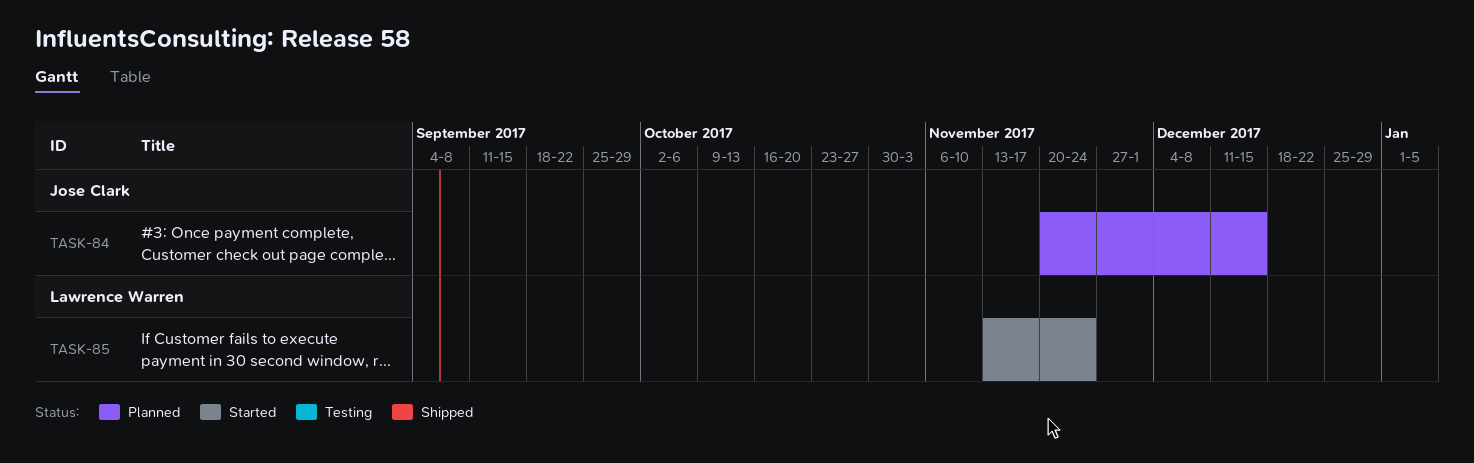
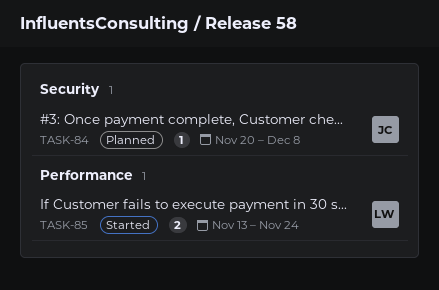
TASK-84, due: Dec 15 -> Dec 8

